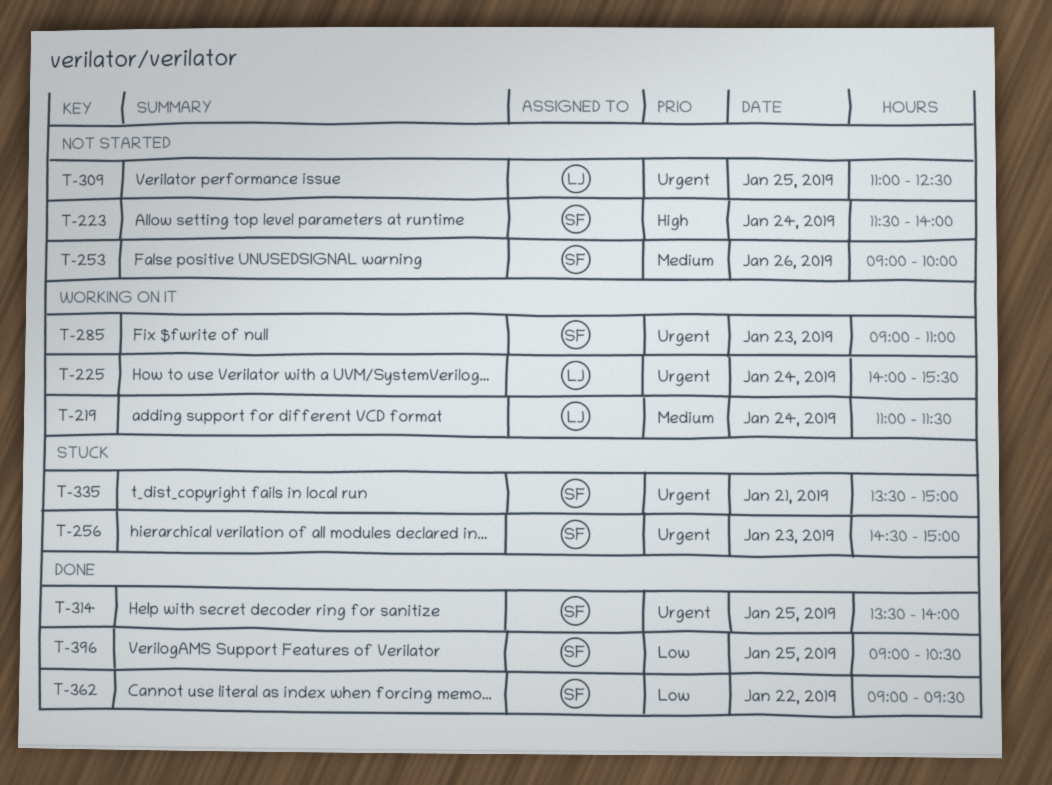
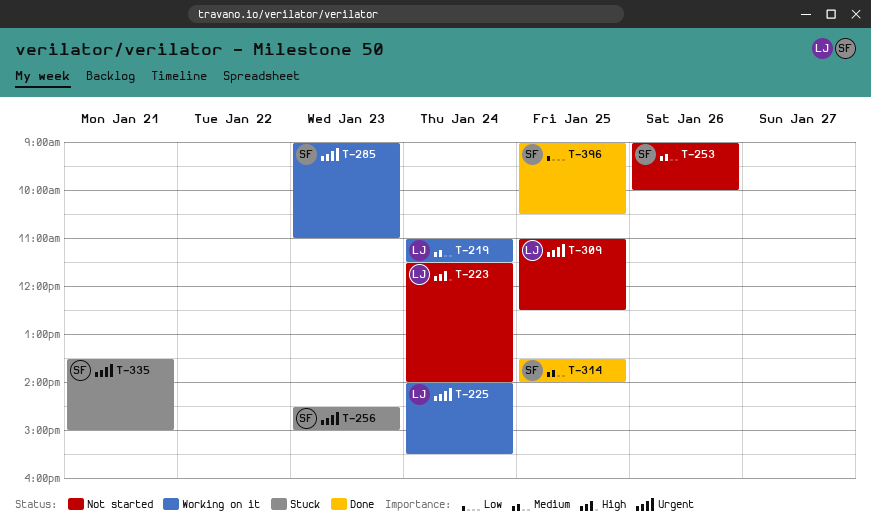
T-223, owner: SF -> LJ
T-314, priority: Urgent -> Medium
T-362: present -> none

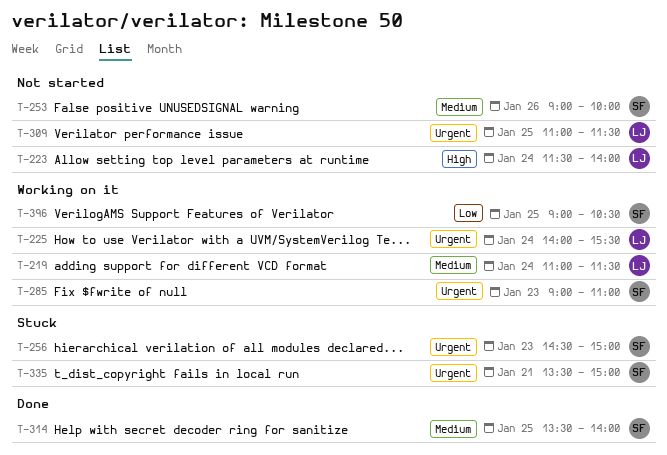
T-309, ends: 12:30 -> 11:30
T-396, status: Done -> Working on it

